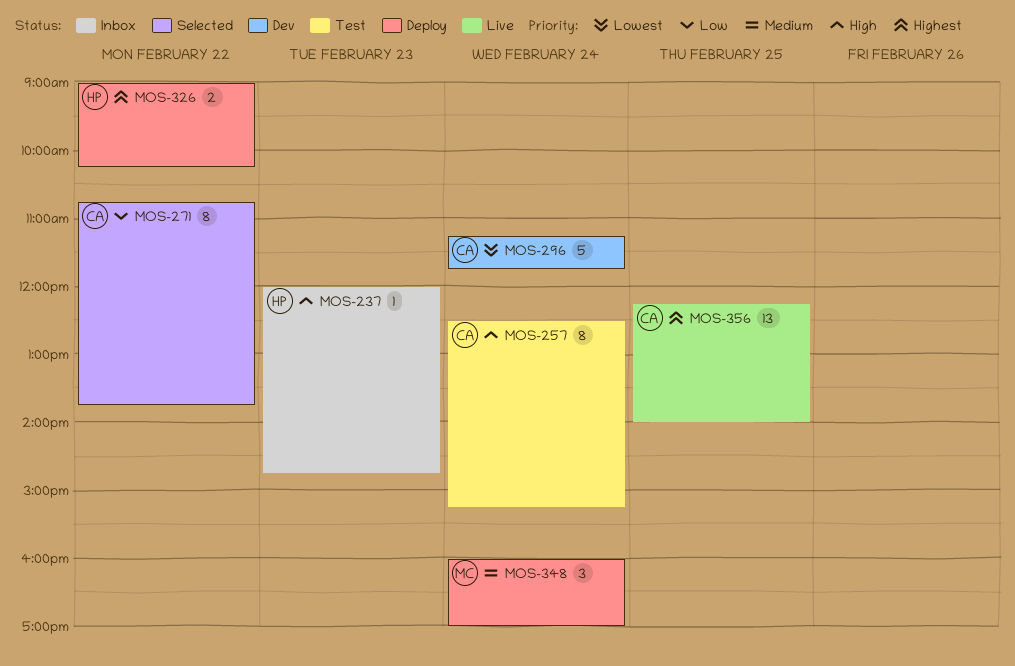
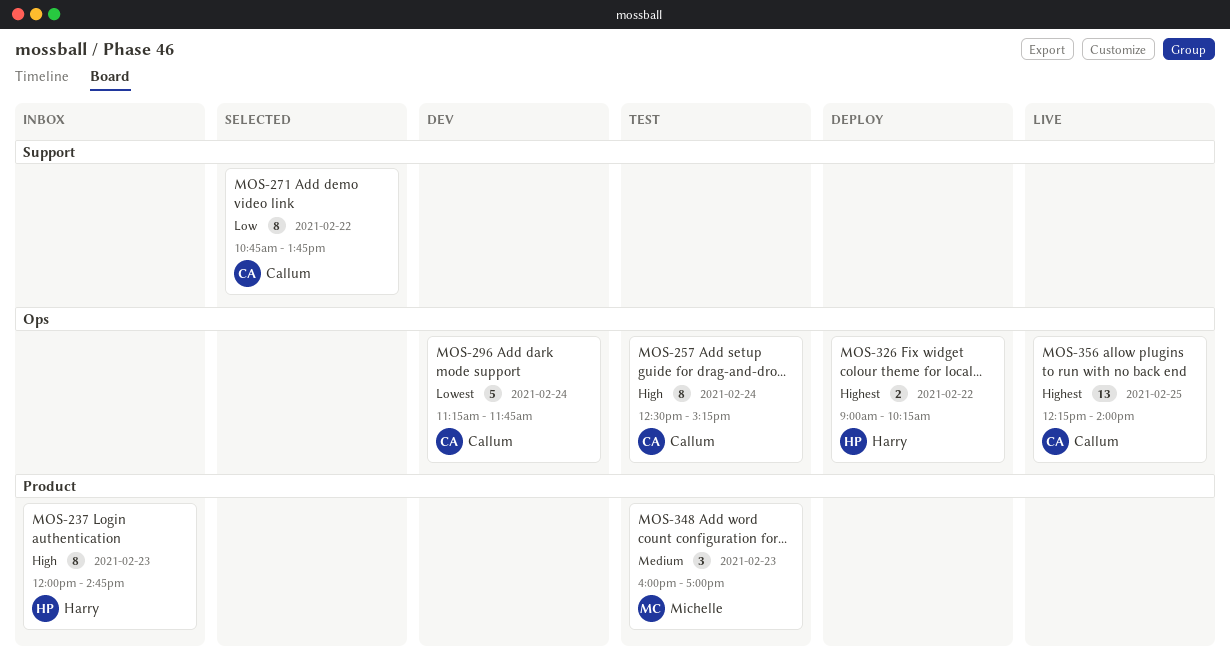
MOS-237, estimate: 1 -> 8
MOS-348, status: Deploy -> Test
MOS-348, day: Feb 24 -> Feb 23

